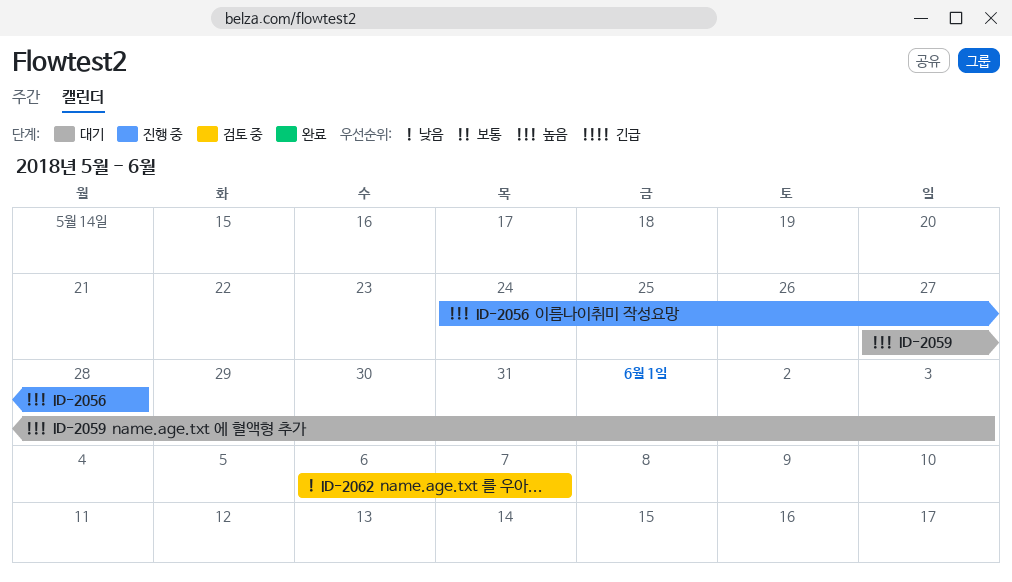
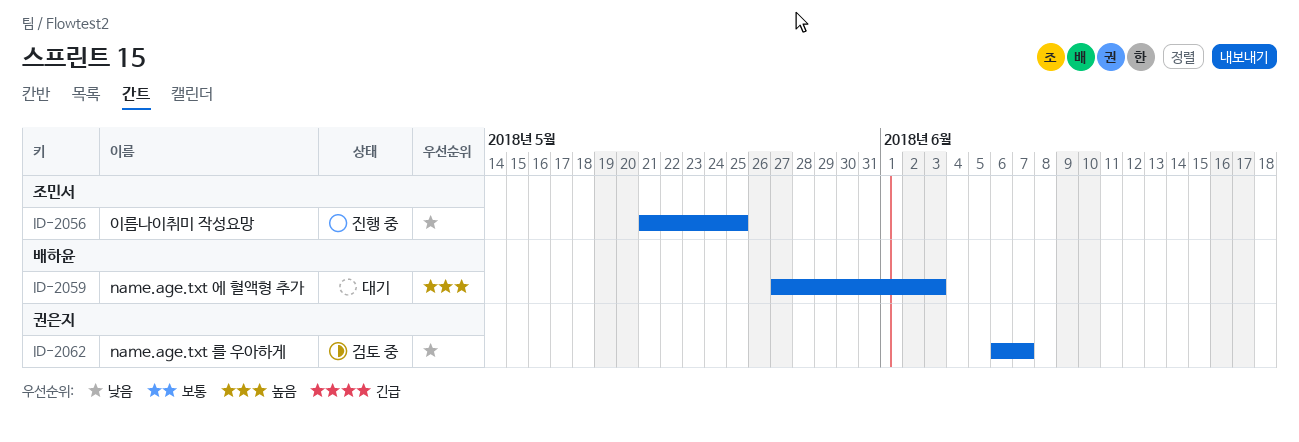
ID-2056, priority: 높음 -> 낮음
ID-2056, start: May 24 -> May 21
ID-2056, due: May 28 -> May 25

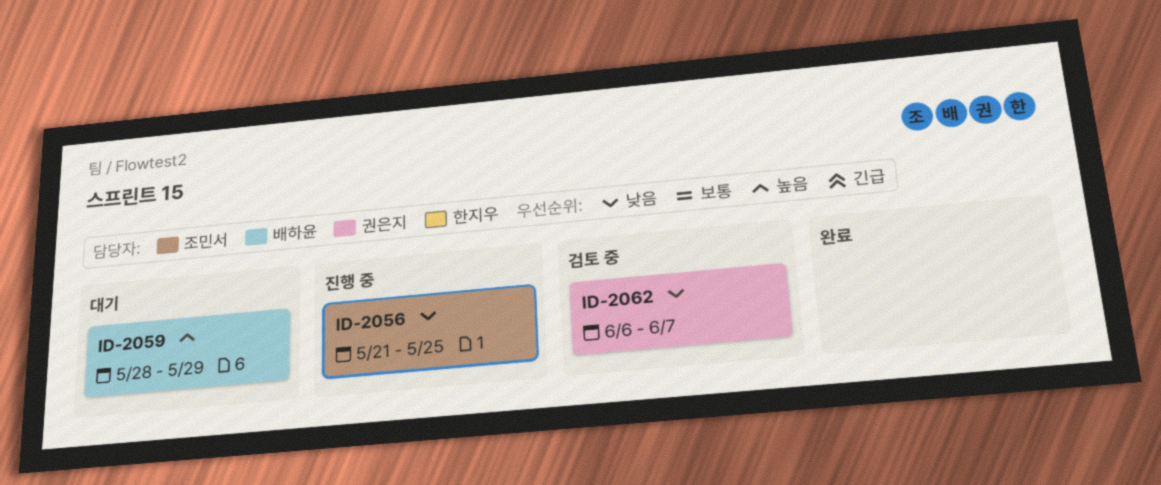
ID-2059, start: May 27 -> May 28
ID-2059, due: Jun 3 -> May 29

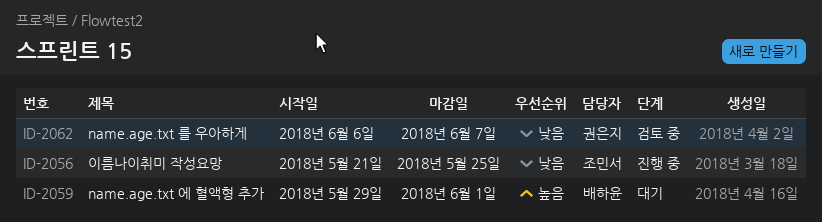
ID-2059, start: May 28 -> May 29
ID-2059, due: May 29 -> Jun 1

